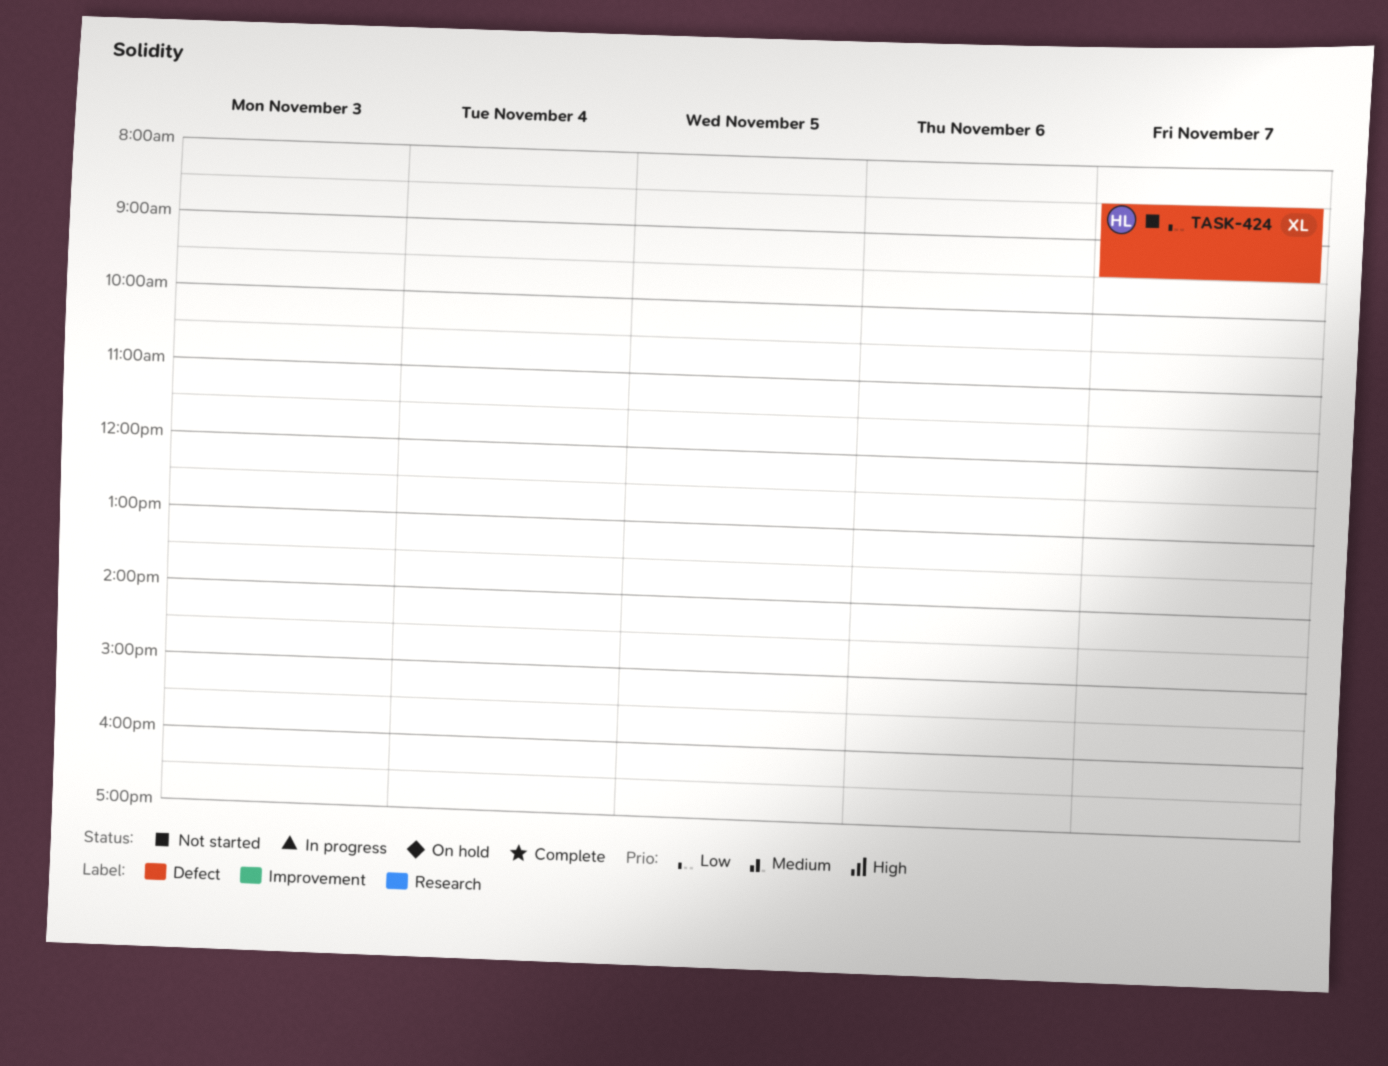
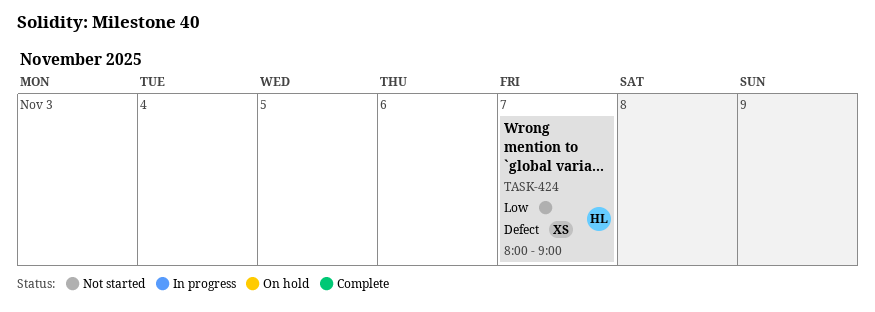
TASK-424, estimate: XL -> XS
TASK-424, begins: 08:30 -> 08:00
TASK-424, ends: 09:30 -> 09:00

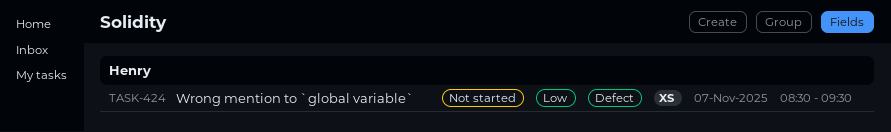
TASK-424, begins: 08:00 -> 08:30
TASK-424, ends: 09:00 -> 09:30

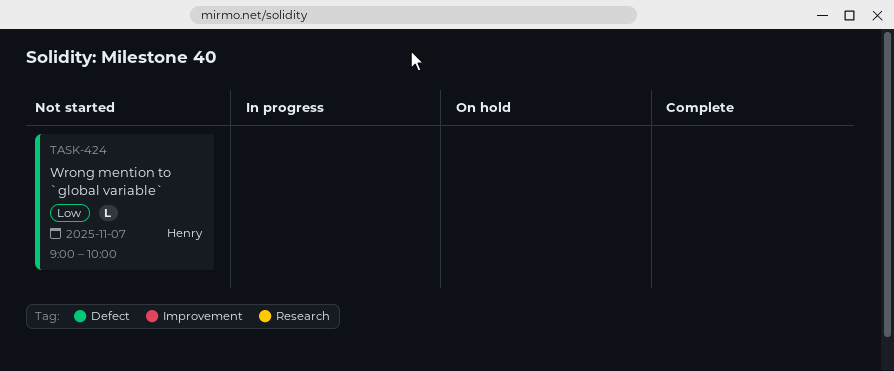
TASK-424, estimate: XS -> L
TASK-424, begins: 08:30 -> 09:00
TASK-424, ends: 09:30 -> 10:00

